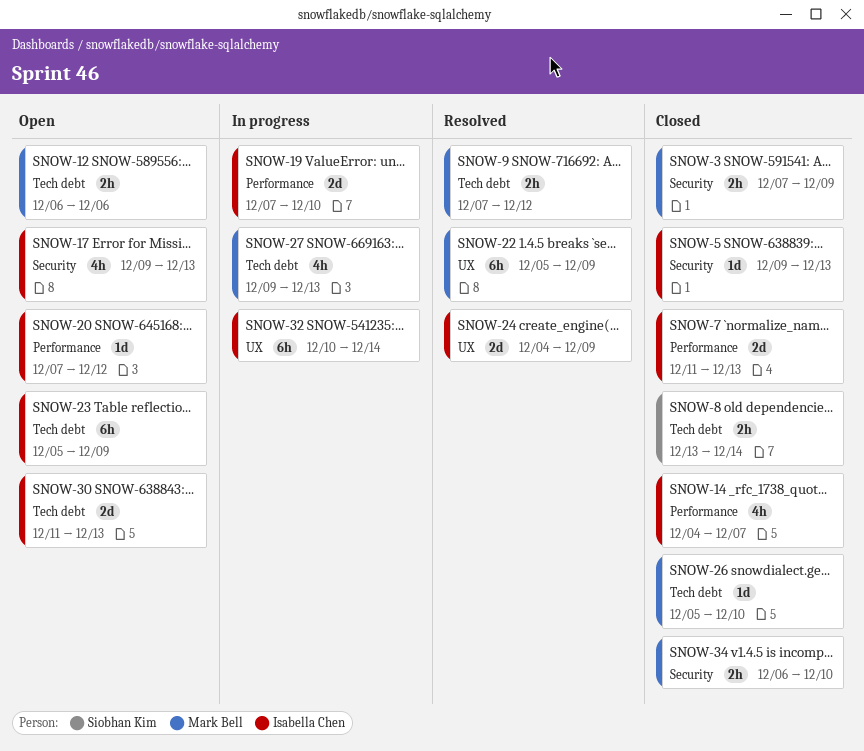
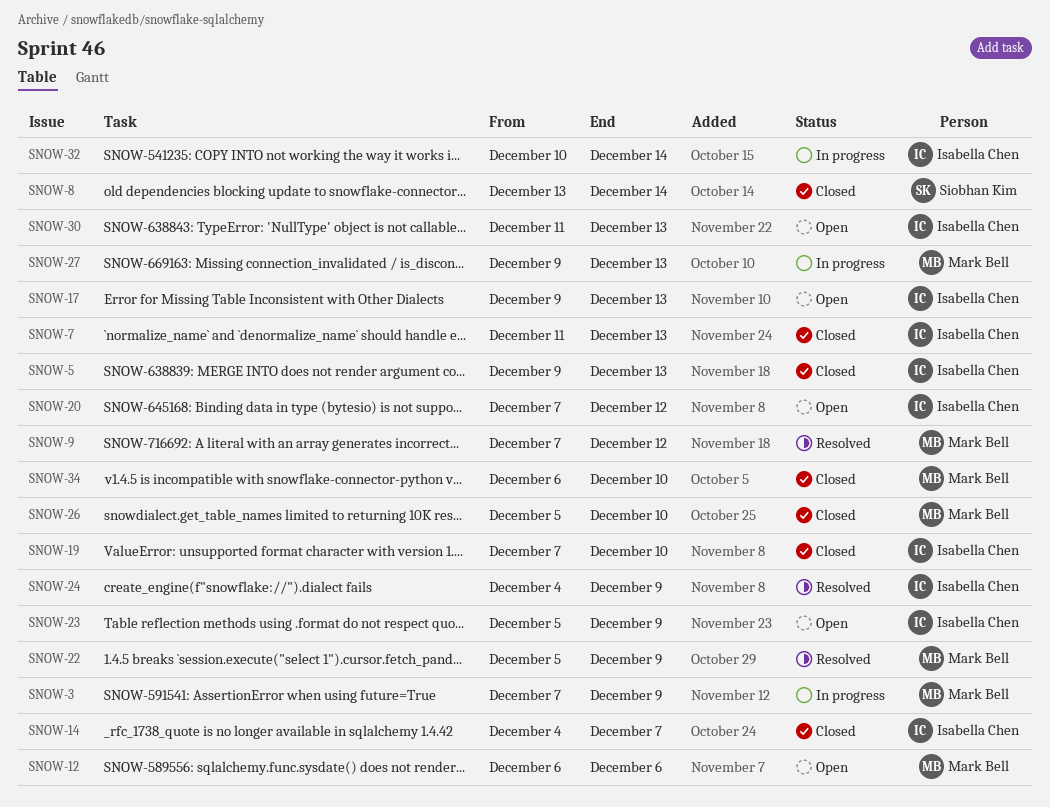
SNOW-3, status: Closed -> In progress
SNOW-19, status: In progress -> Closed

